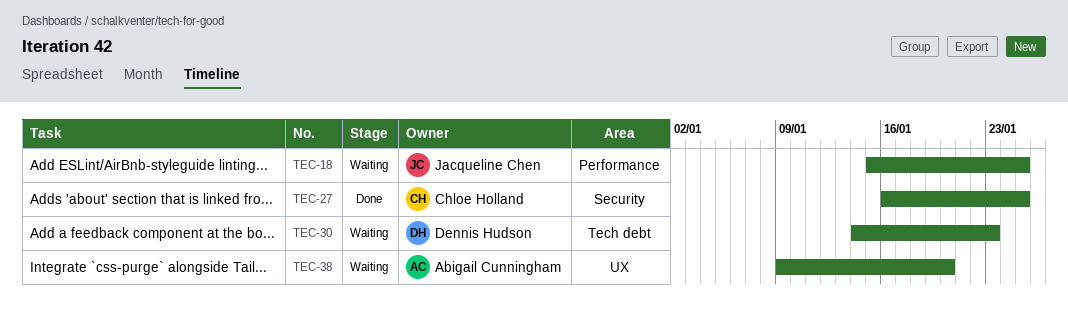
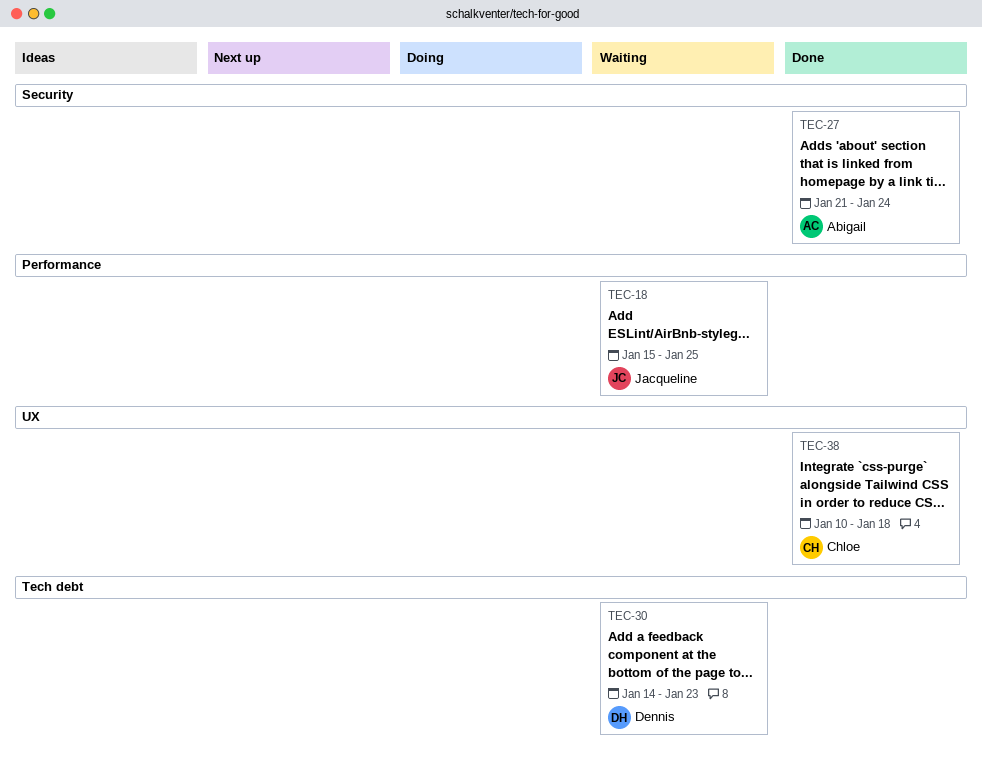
TEC-27, owner: Chloe Holland -> Abigail Cunningham
TEC-27, start: Jan 16 -> Jan 21
TEC-27, due: Jan 25 -> Jan 24
TEC-38, status: Waiting -> Done
TEC-38, owner: Abigail Cunningham -> Chloe Holland
TEC-38, start: Jan 9 -> Jan 10
TEC-38, due: Jan 20 -> Jan 18

